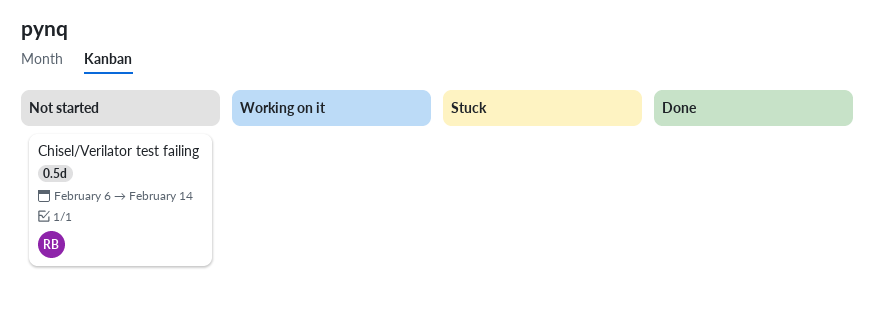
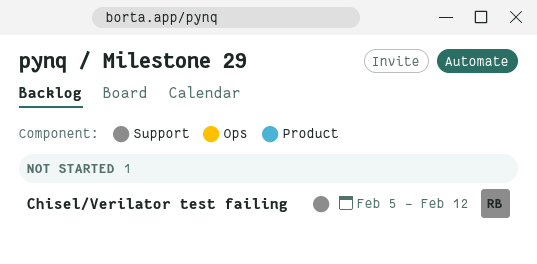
Chisel/Verilator test failing, start: Feb 6 -> Feb 5
Chisel/Verilator test failing, due: Feb 14 -> Feb 12

